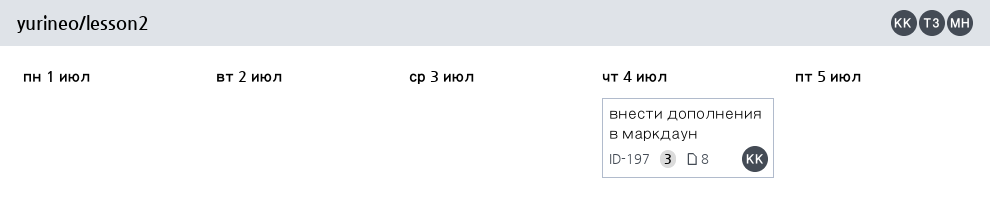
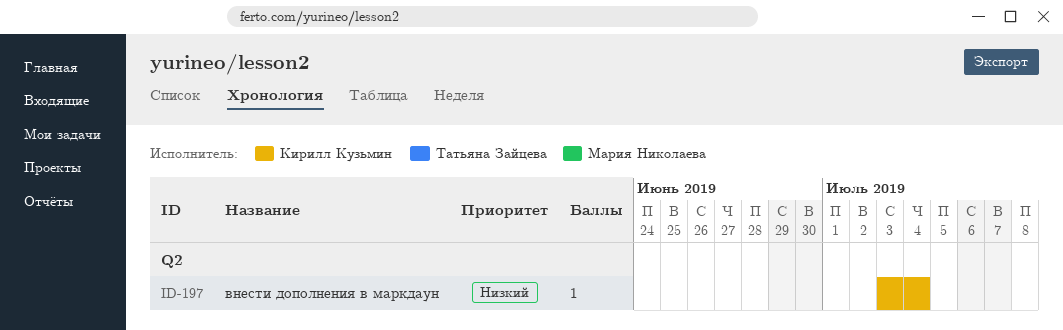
ID-197, estimate: 3 -> 1

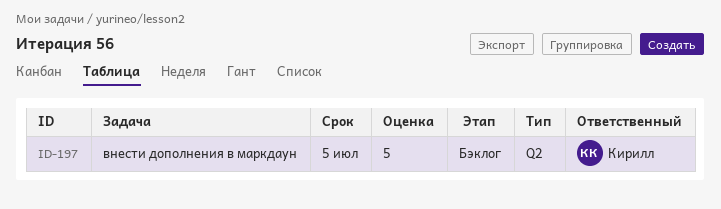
ID-197, estimate: 1 -> 5
ID-197, due: Jul 4 -> Jul 5

